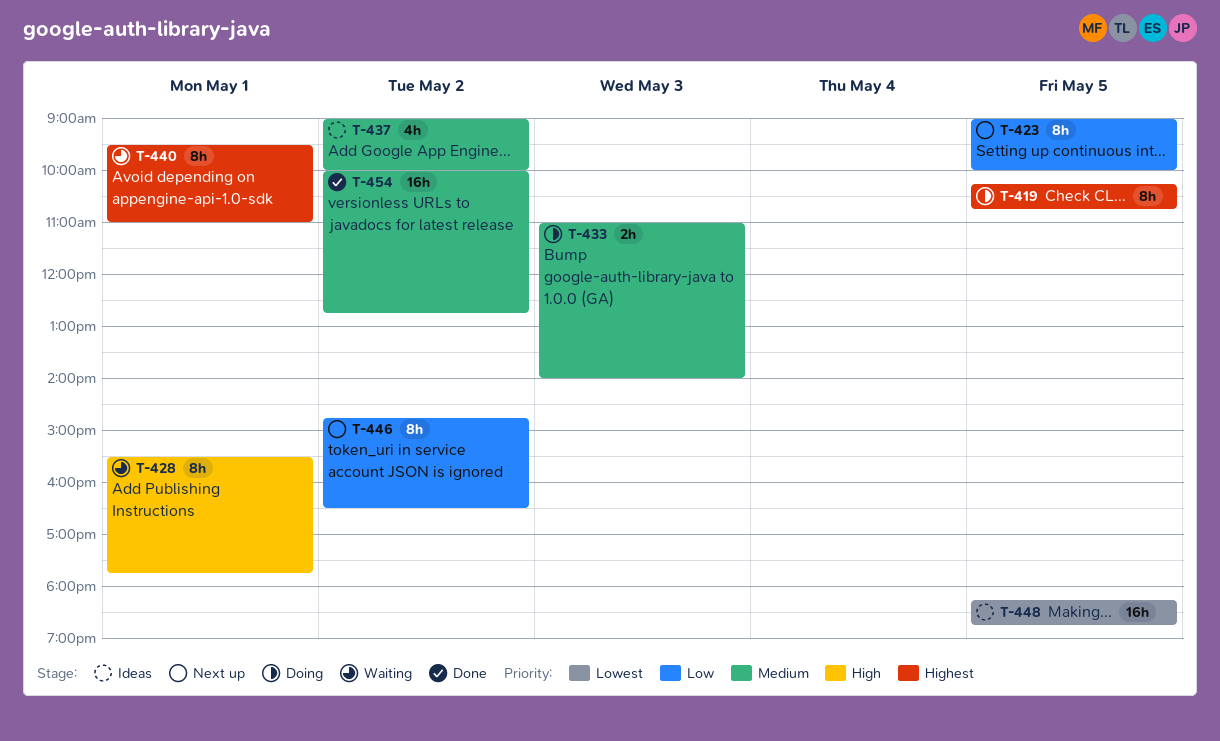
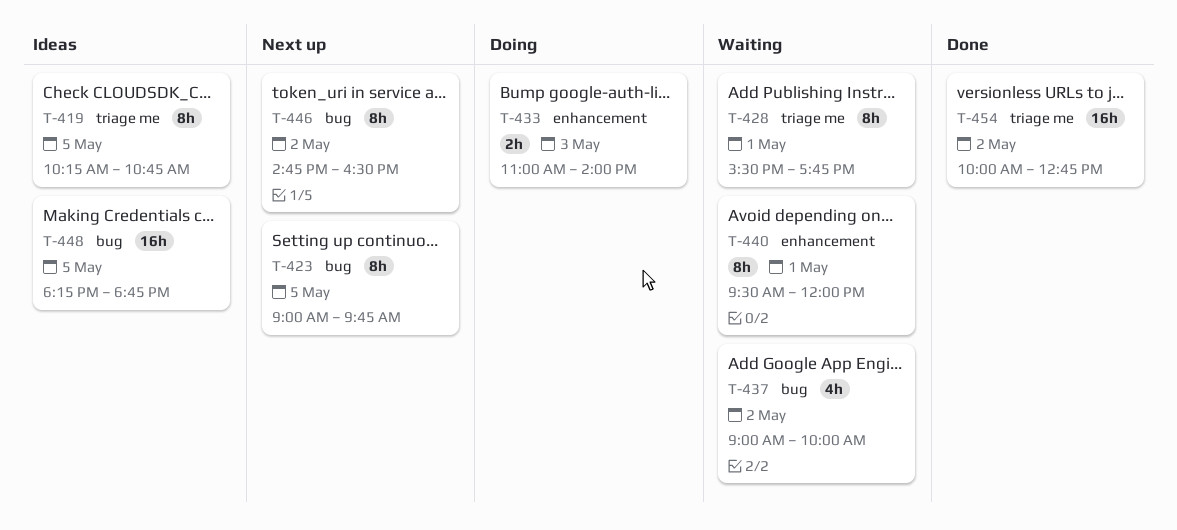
T-419, status: Doing -> Ideas
T-423, ends: 10:00 -> 09:45
T-437, status: Ideas -> Waiting
T-440, ends: 11:00 -> 12:00

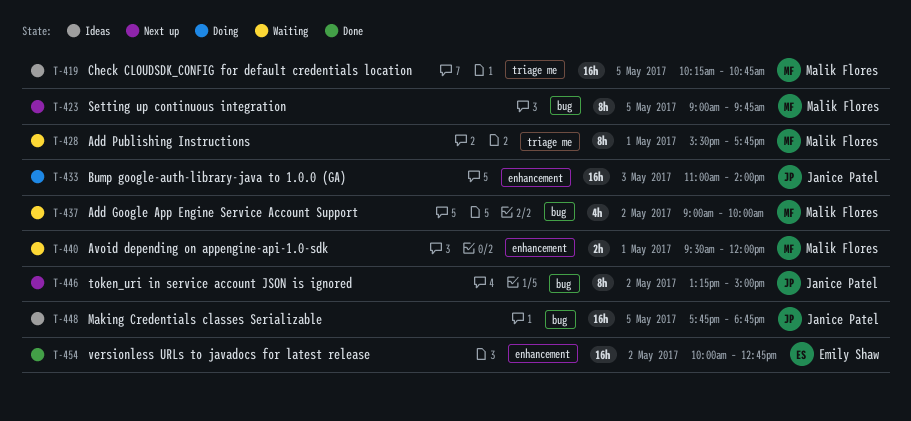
T-419, estimate: 8h -> 16h
T-433, estimate: 2h -> 16h
T-440, estimate: 8h -> 2h
T-446, begins: 14:45 -> 13:15
T-446, ends: 16:30 -> 15:00
T-448, begins: 18:15 -> 17:45
T-454, label: triage me -> enhancement

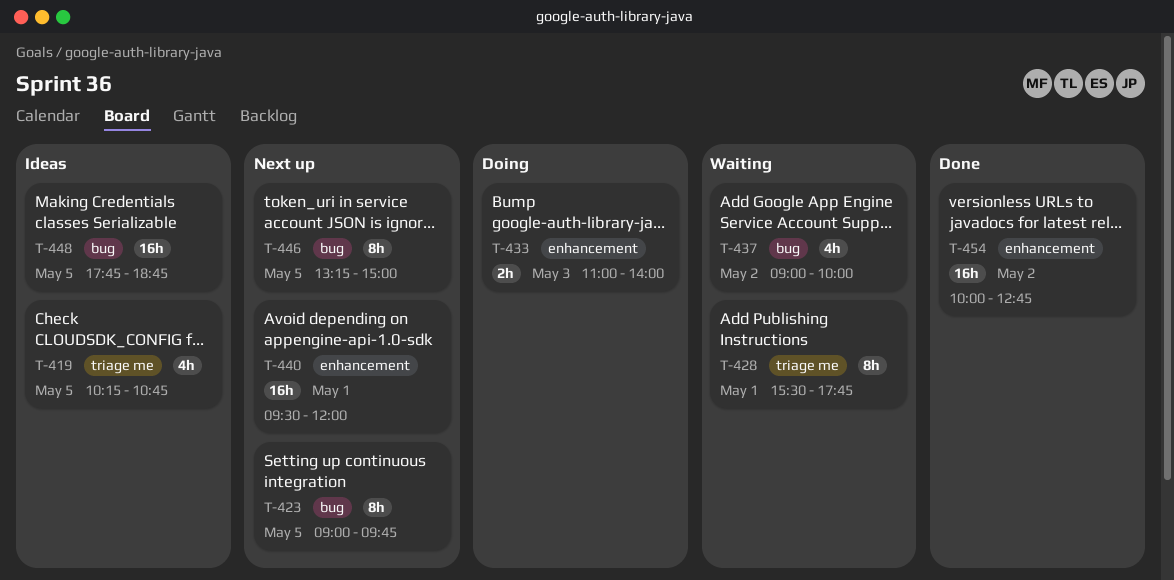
T-419, estimate: 16h -> 4h
T-433, estimate: 16h -> 2h
T-440, status: Waiting -> Next up
T-440, estimate: 2h -> 16h
T-446, day: May 2 -> May 5

